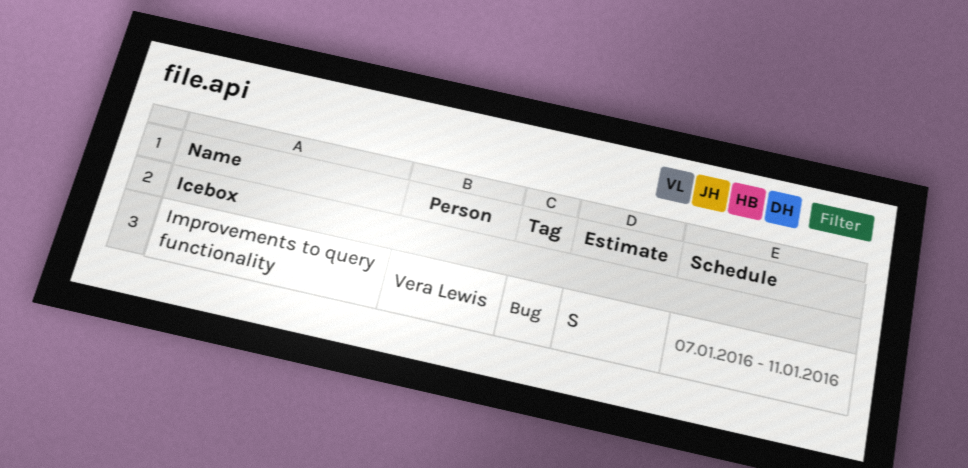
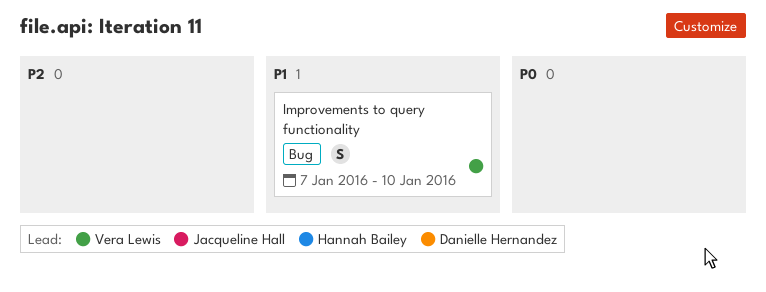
Improvements to query functionality, due: Jan 11 -> Jan 10

